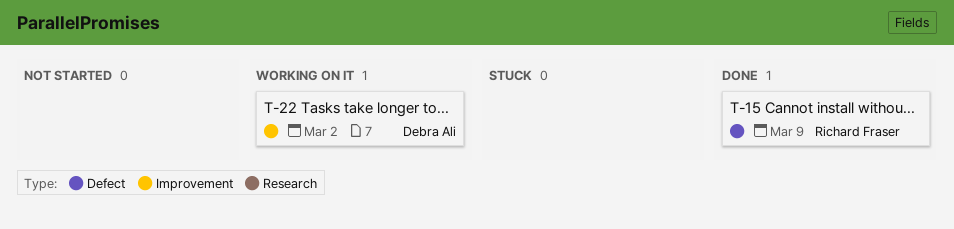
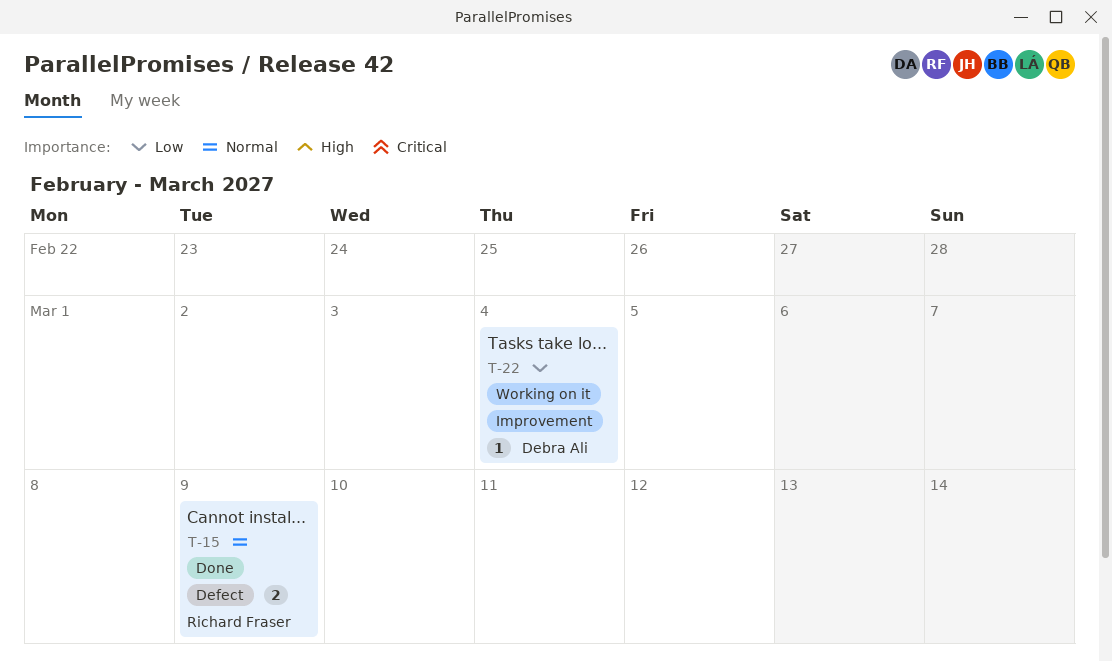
T-22, due: Mar 2 -> Mar 4

